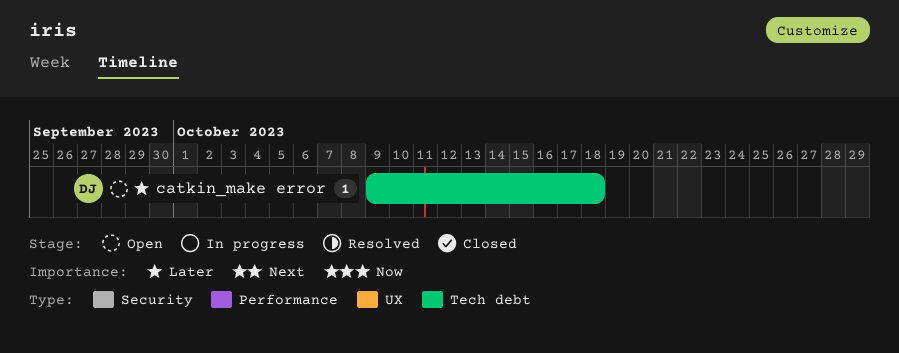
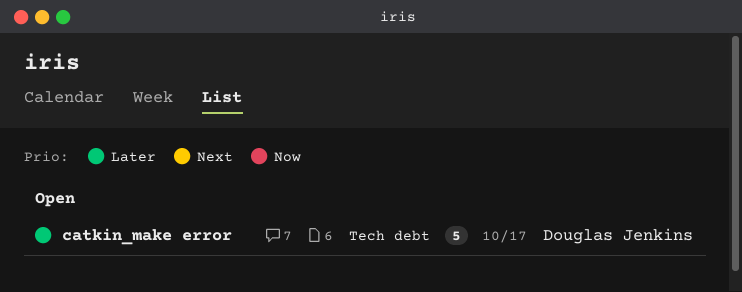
catkin_make error, estimate: 1 -> 5
catkin_make error, due: Oct 18 -> Oct 17

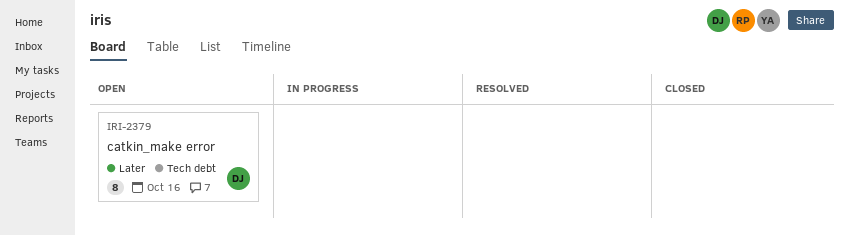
catkin_make error, estimate: 5 -> 8
catkin_make error, due: Oct 17 -> Oct 16

